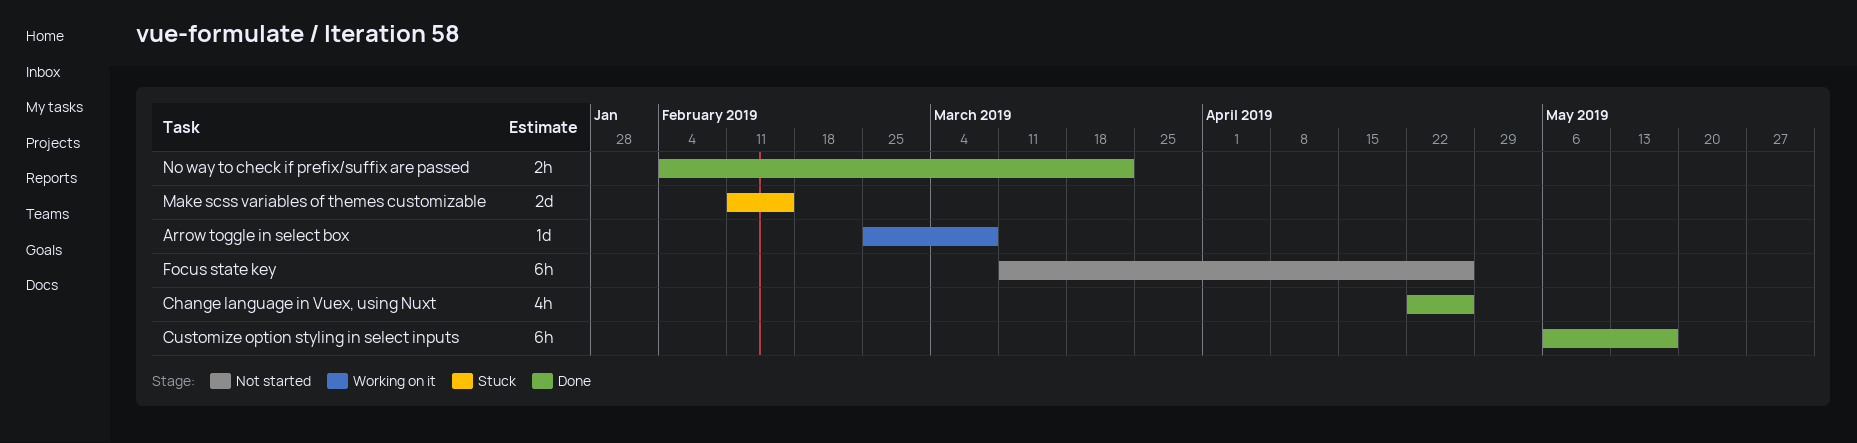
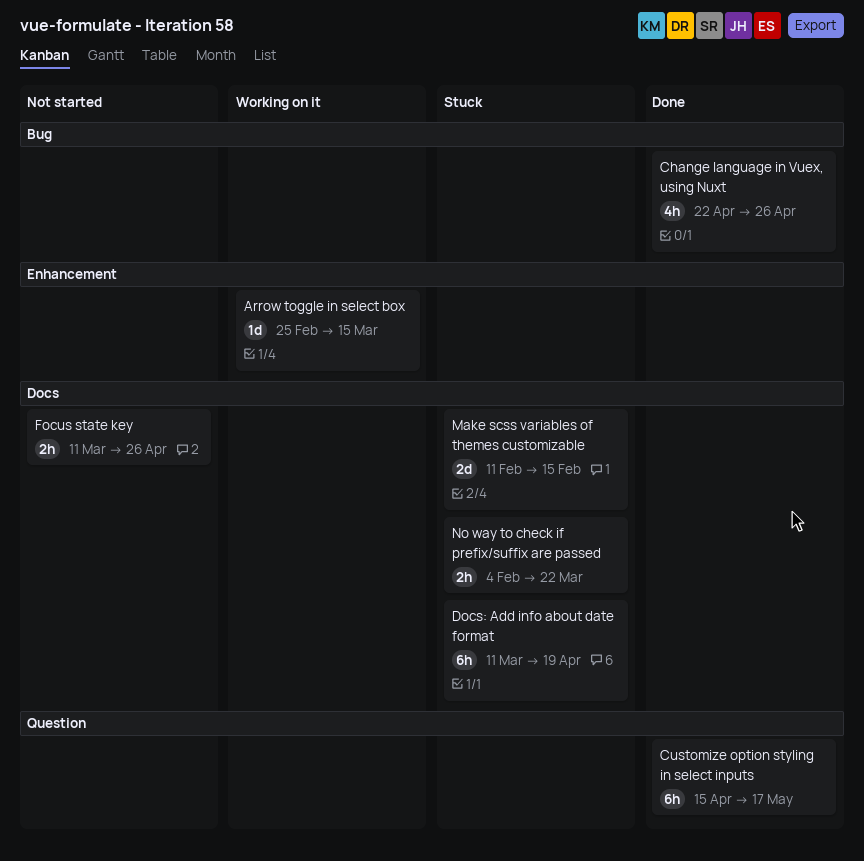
Arrow toggle in select box, due: Mar 8 -> Mar 15
Customize option styling in select inputs, start: May 6 -> Apr 15
Docs: Add info about date format: none -> present
Focus state key, estimate: 6h -> 2h
No way to check if prefix/suffix are passed, status: Done -> Stuck

